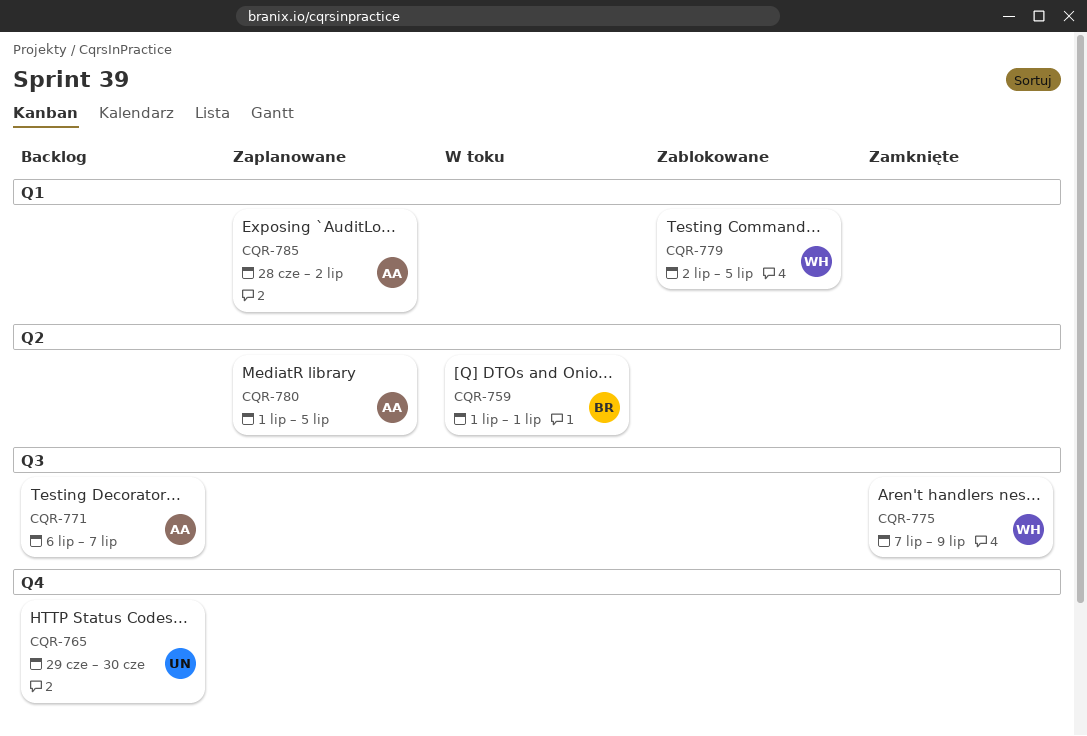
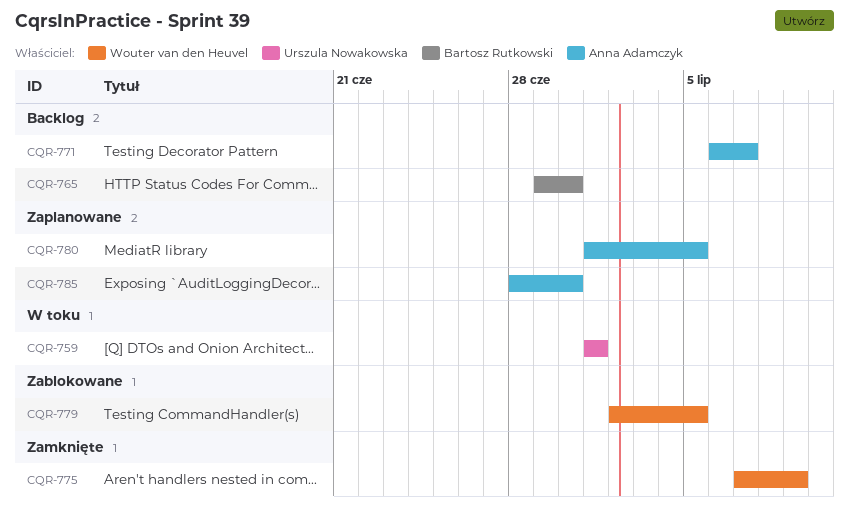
CQR-759, owner: Bartosz Rutkowski -> Urszula Nowakowska
CQR-765, owner: Urszula Nowakowska -> Bartosz Rutkowski
CQR-785, due: Jul 2 -> Jun 30

